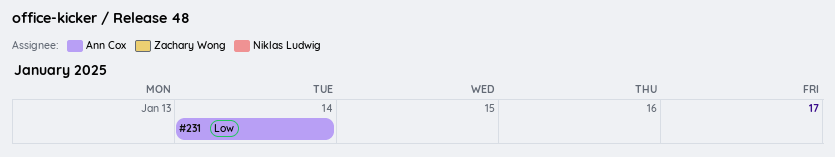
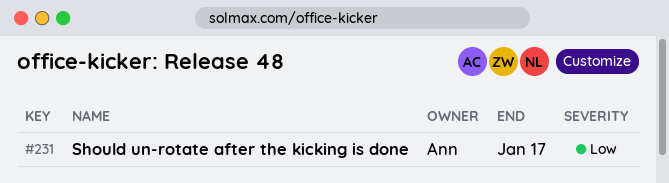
#231, due: Jan 14 -> Jan 17

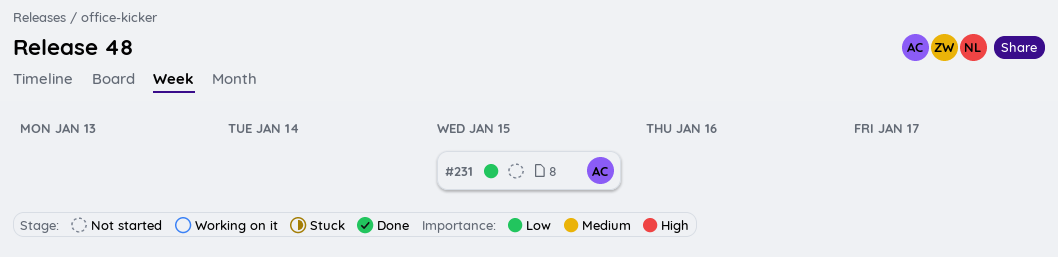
#231, due: Jan 17 -> Jan 15

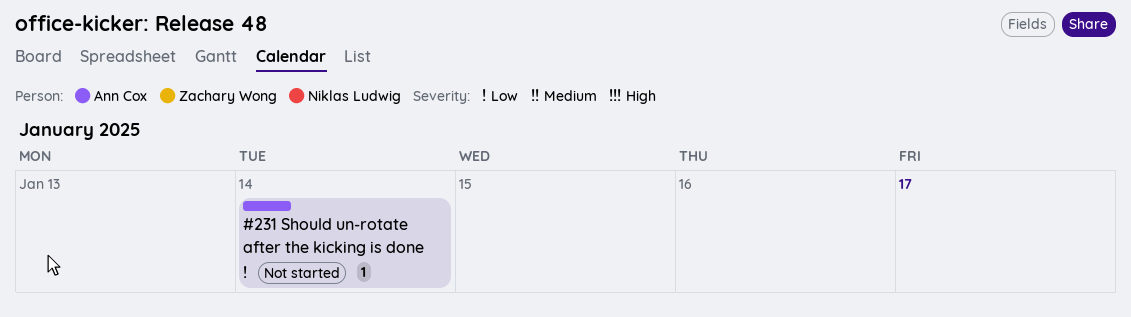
#231, due: Jan 15 -> Jan 14

